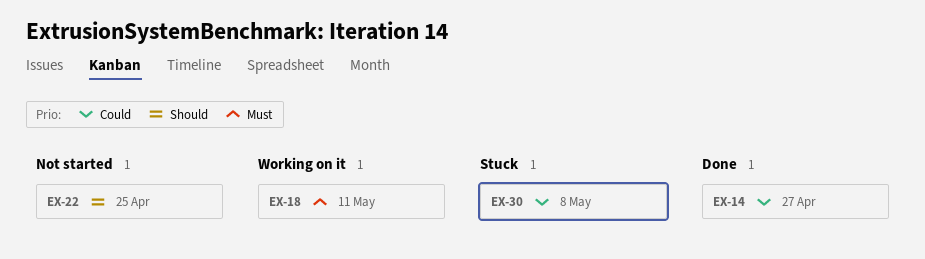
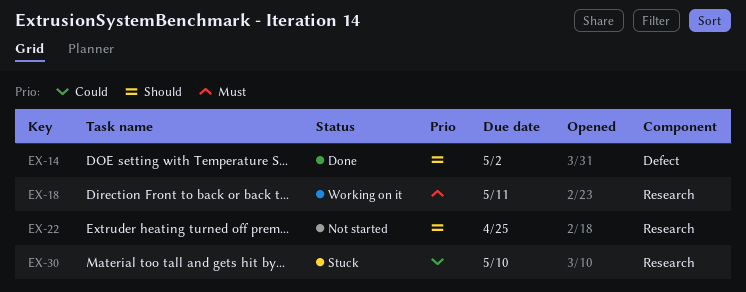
EX-14, priority: Could -> Should
EX-14, due: Apr 27 -> May 2
EX-30, due: May 8 -> May 10

